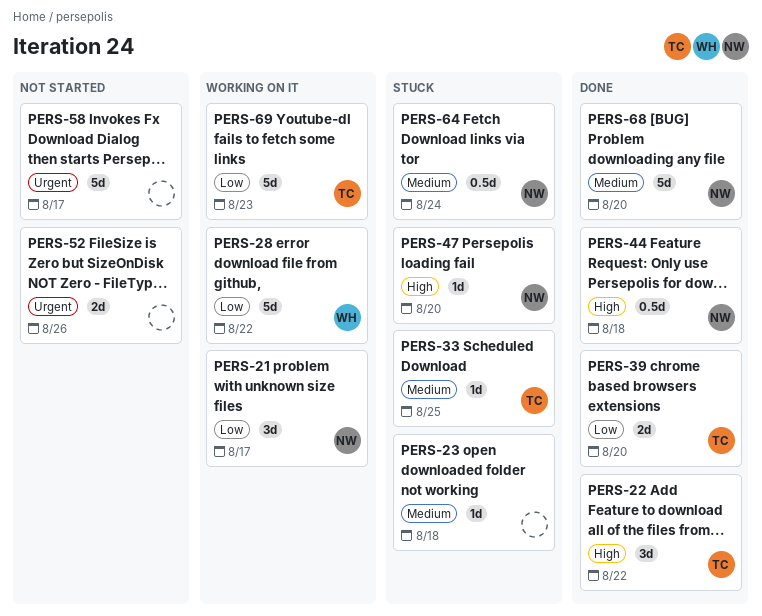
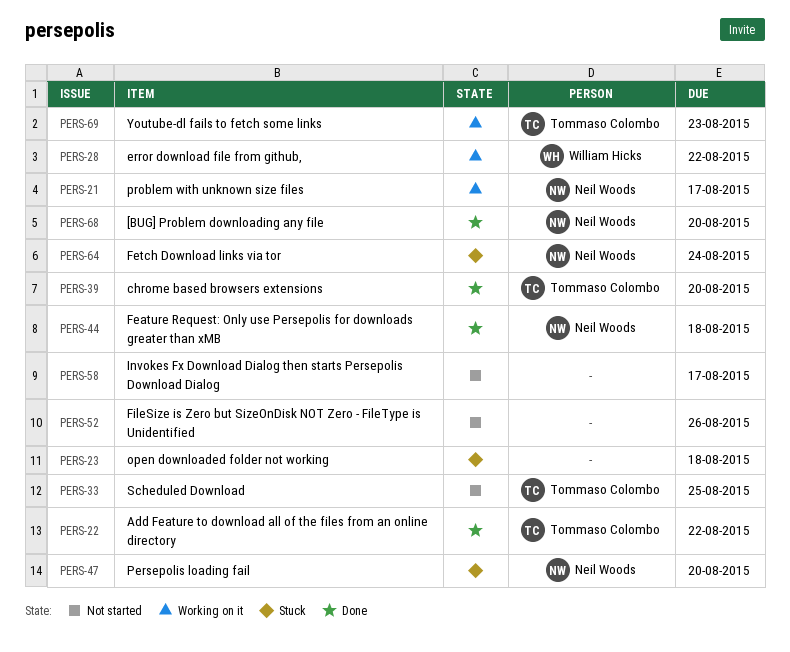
PERS-33, status: Stuck -> Not started

